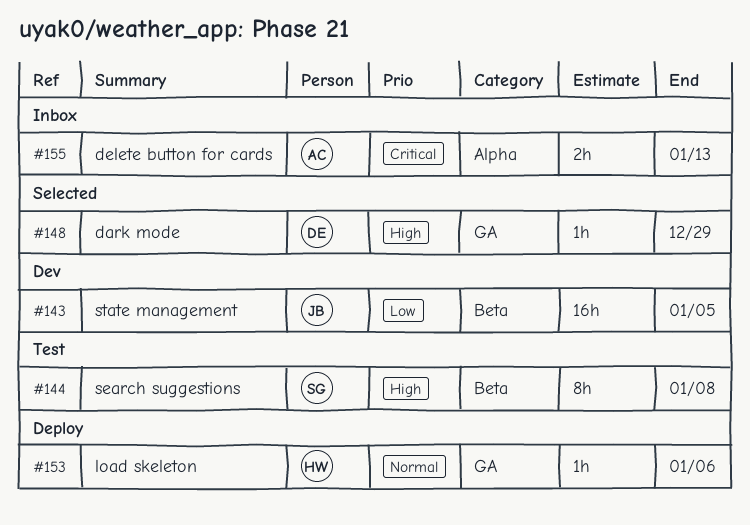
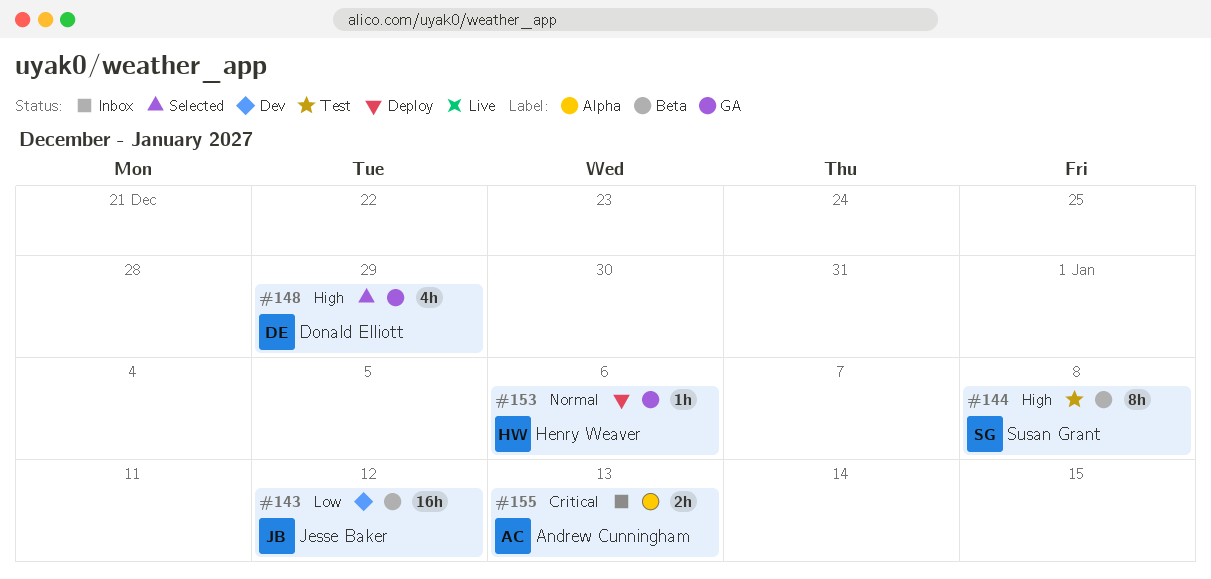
#143, due: Jan 5 -> Jan 12
#148, estimate: 1h -> 4h

